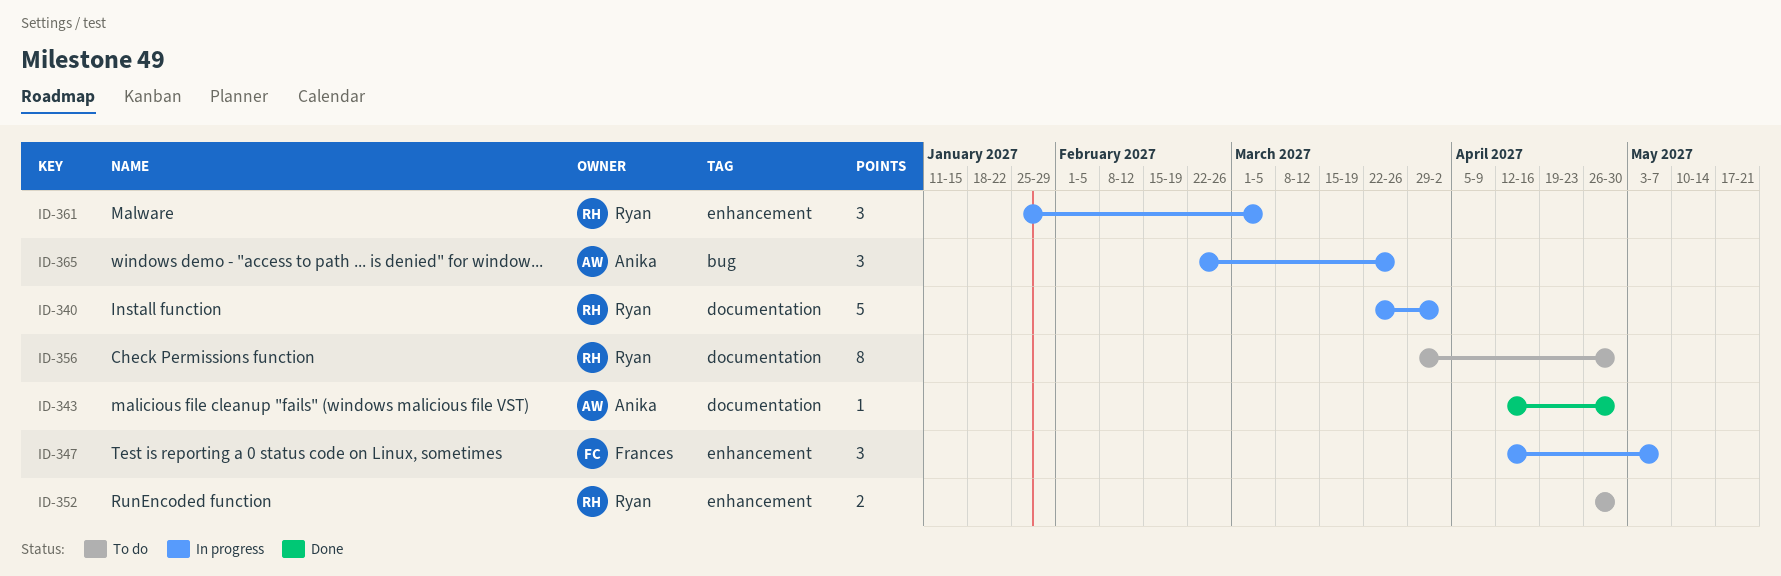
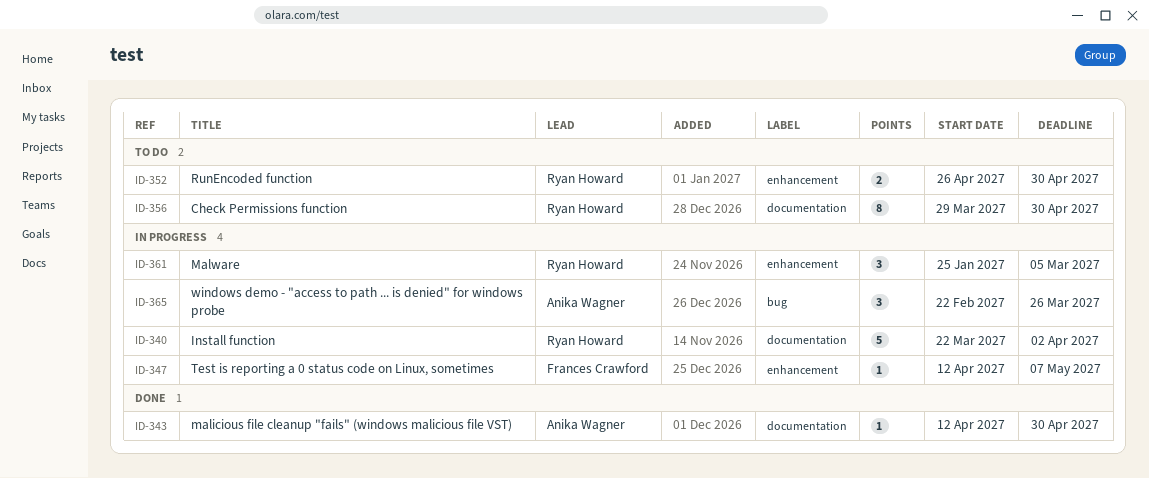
ID-347, estimate: 3 -> 1

